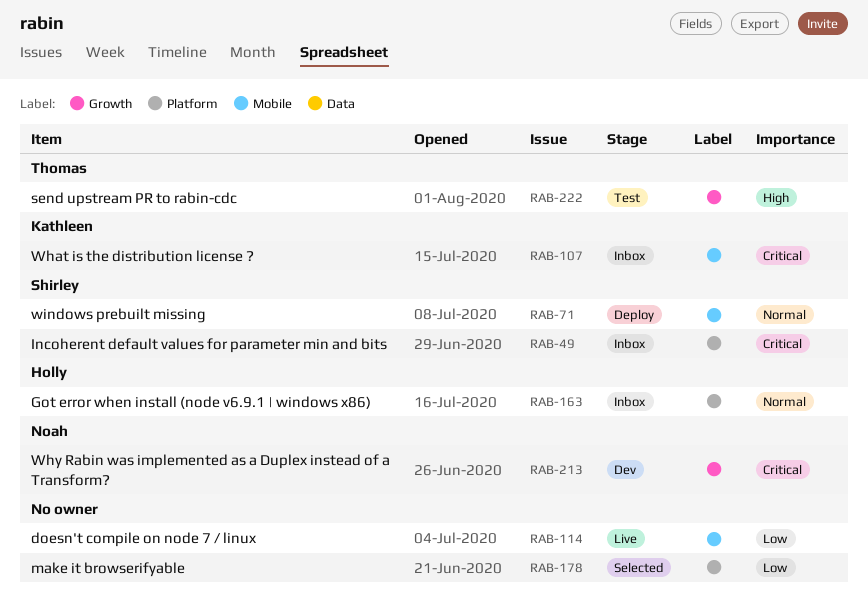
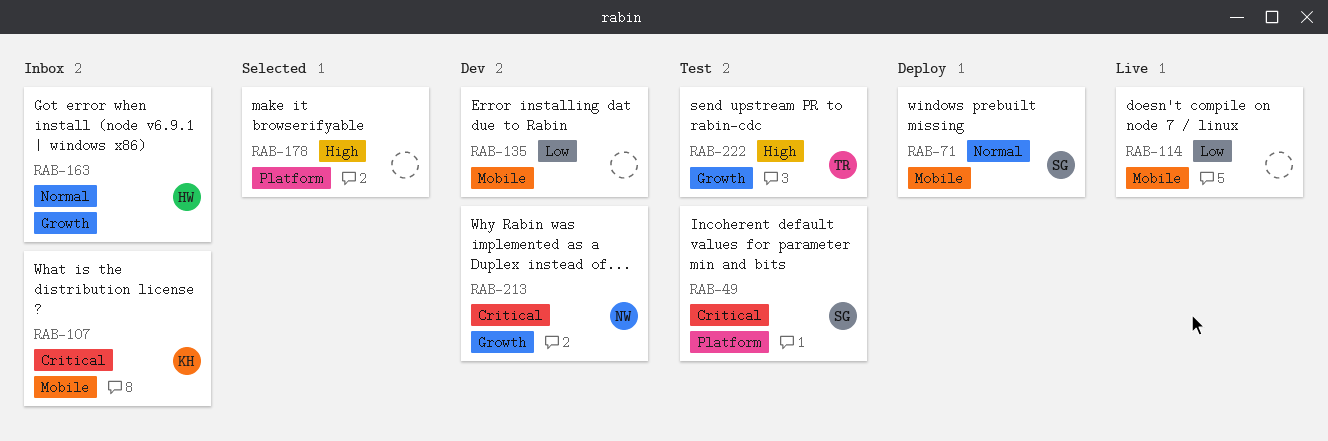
RAB-49, status: Inbox -> Test
RAB-135: none -> present
RAB-163, label: Platform -> Growth
RAB-178, priority: Low -> High

